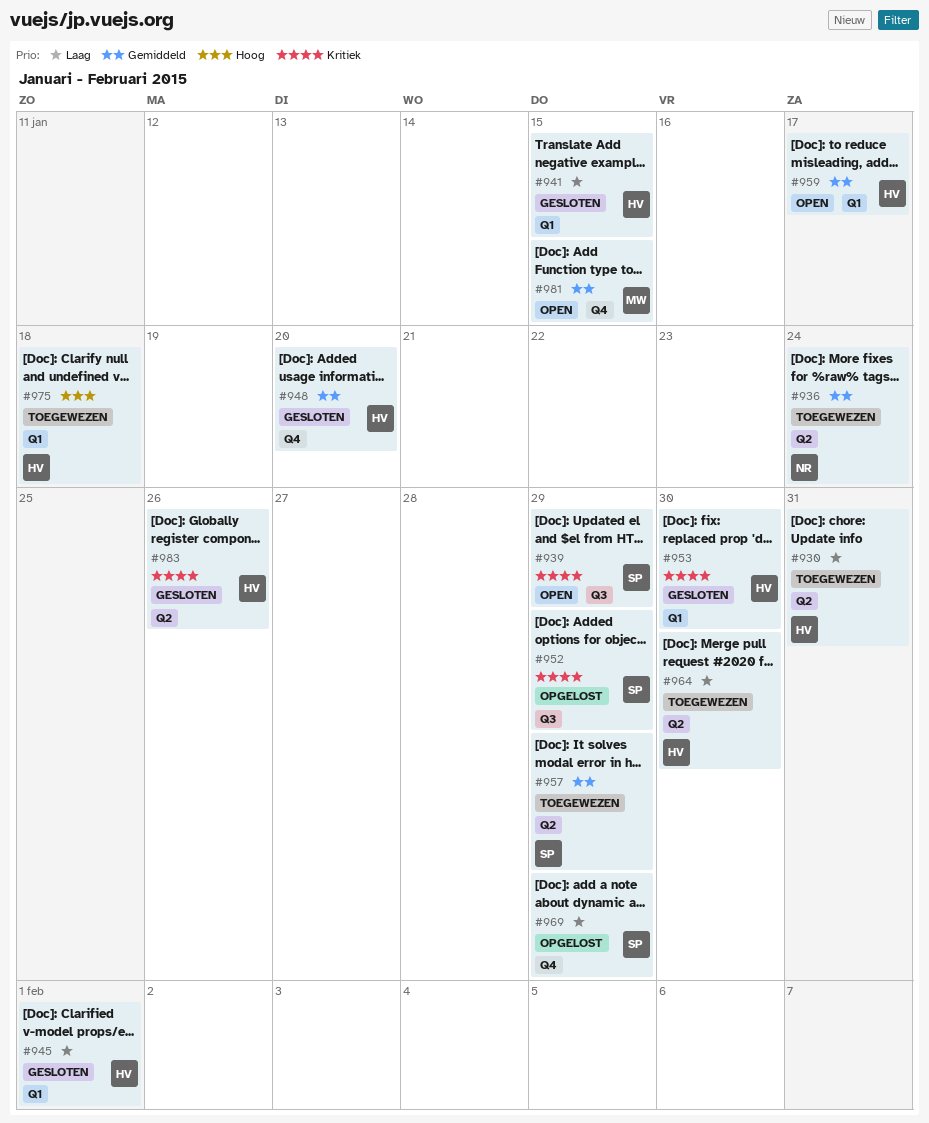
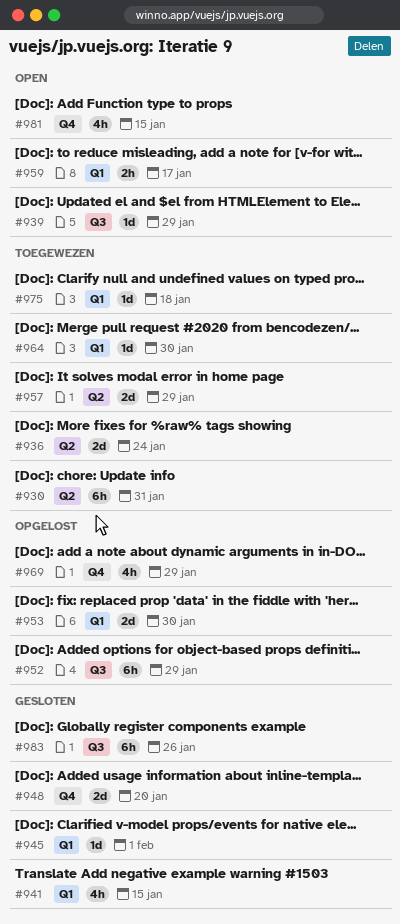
#953, status: Gesloten -> Opgelost
#964, label: Q2 -> Q1
#983, label: Q2 -> Q3

